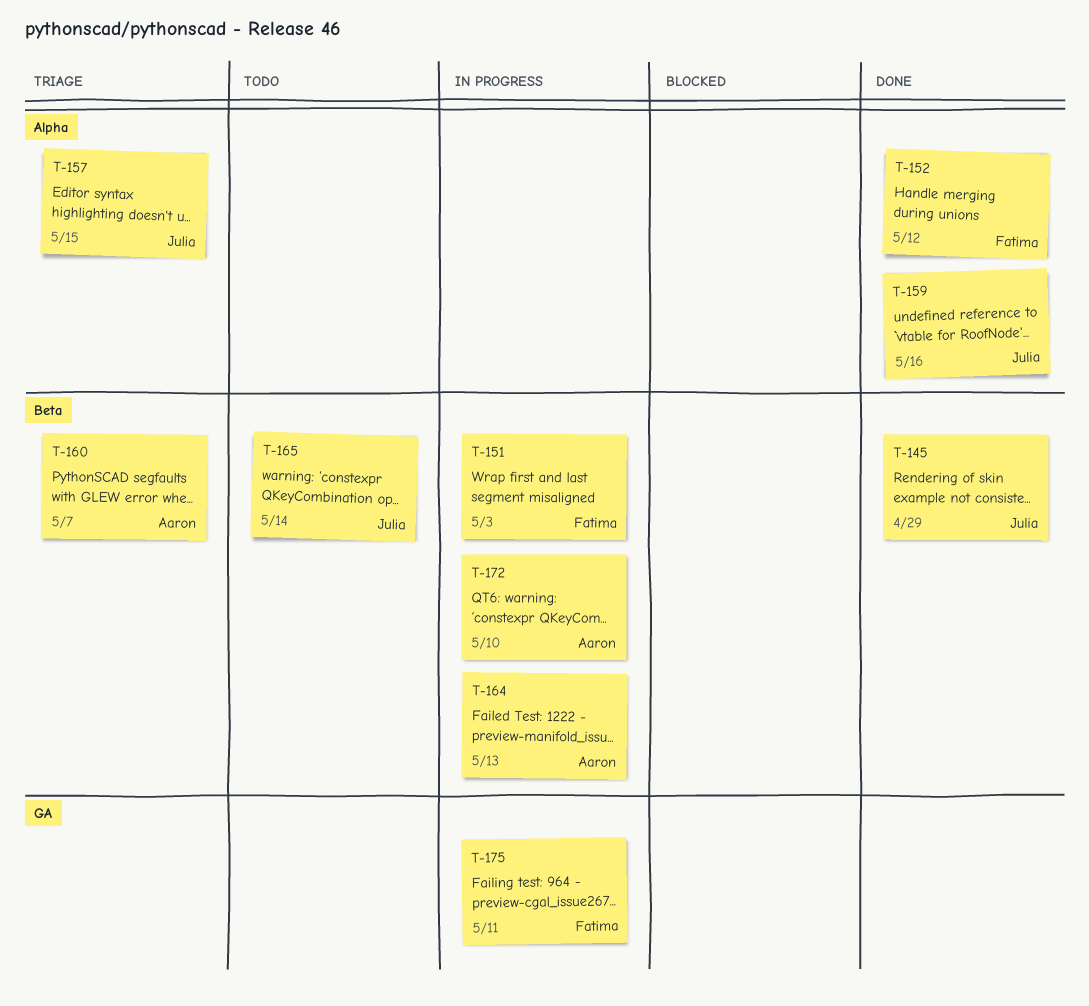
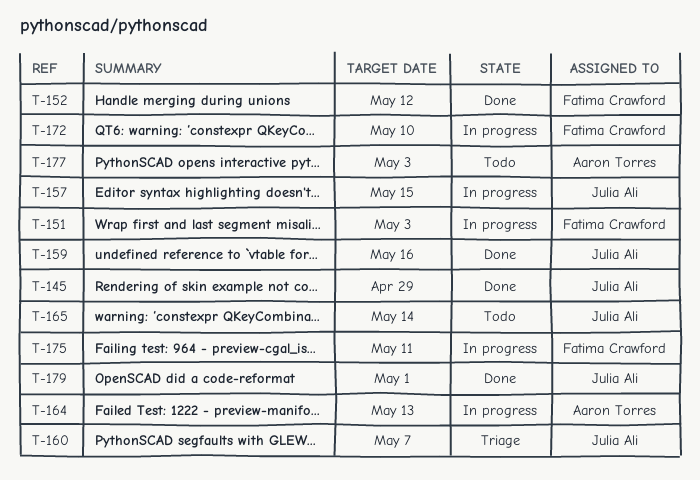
T-157, status: Triage -> In progress
T-160, owner: Aaron Torres -> Julia Ali
T-172, owner: Aaron Torres -> Fatima Crawford
T-177: none -> present
T-179: none -> present

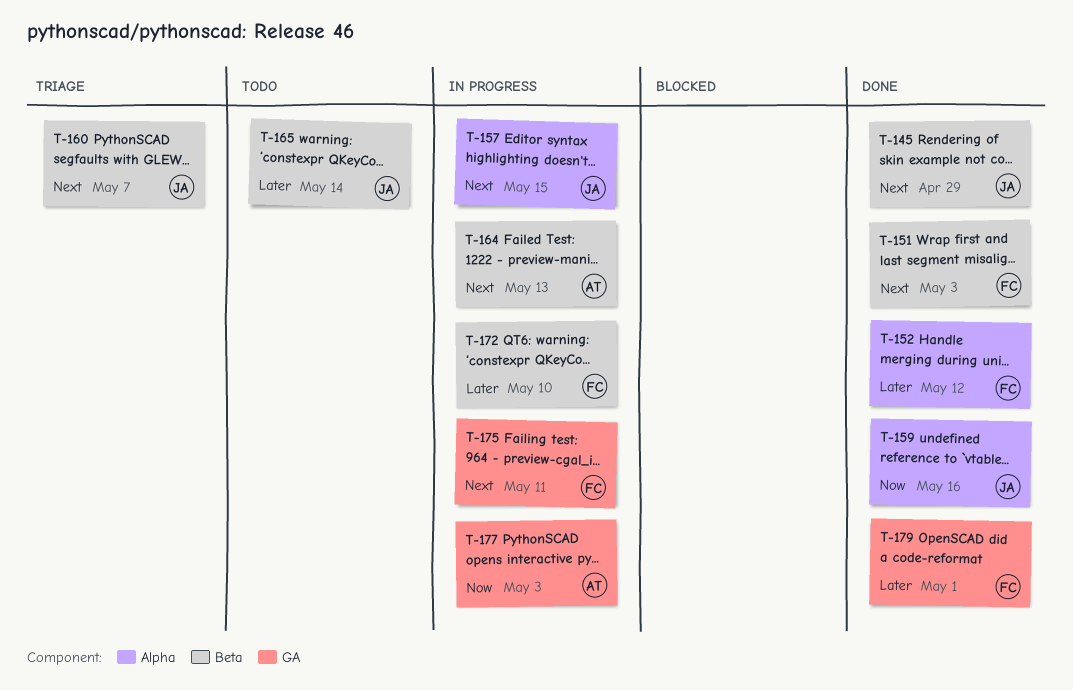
T-151, status: In progress -> Done
T-177, status: Todo -> In progress
T-179, owner: Julia Ali -> Fatima Crawford

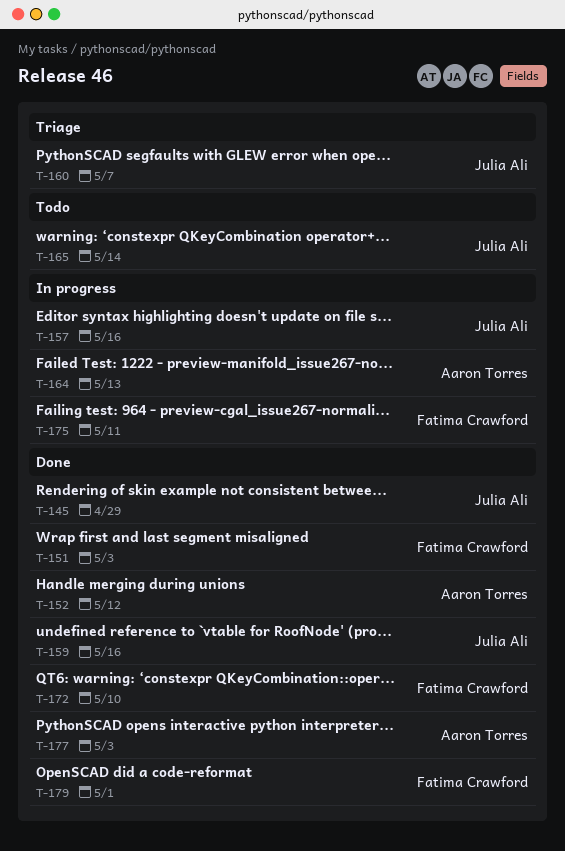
T-152, owner: Fatima Crawford -> Aaron Torres
T-157, due: May 15 -> May 16
T-172, status: In progress -> Done
T-177, status: In progress -> Done

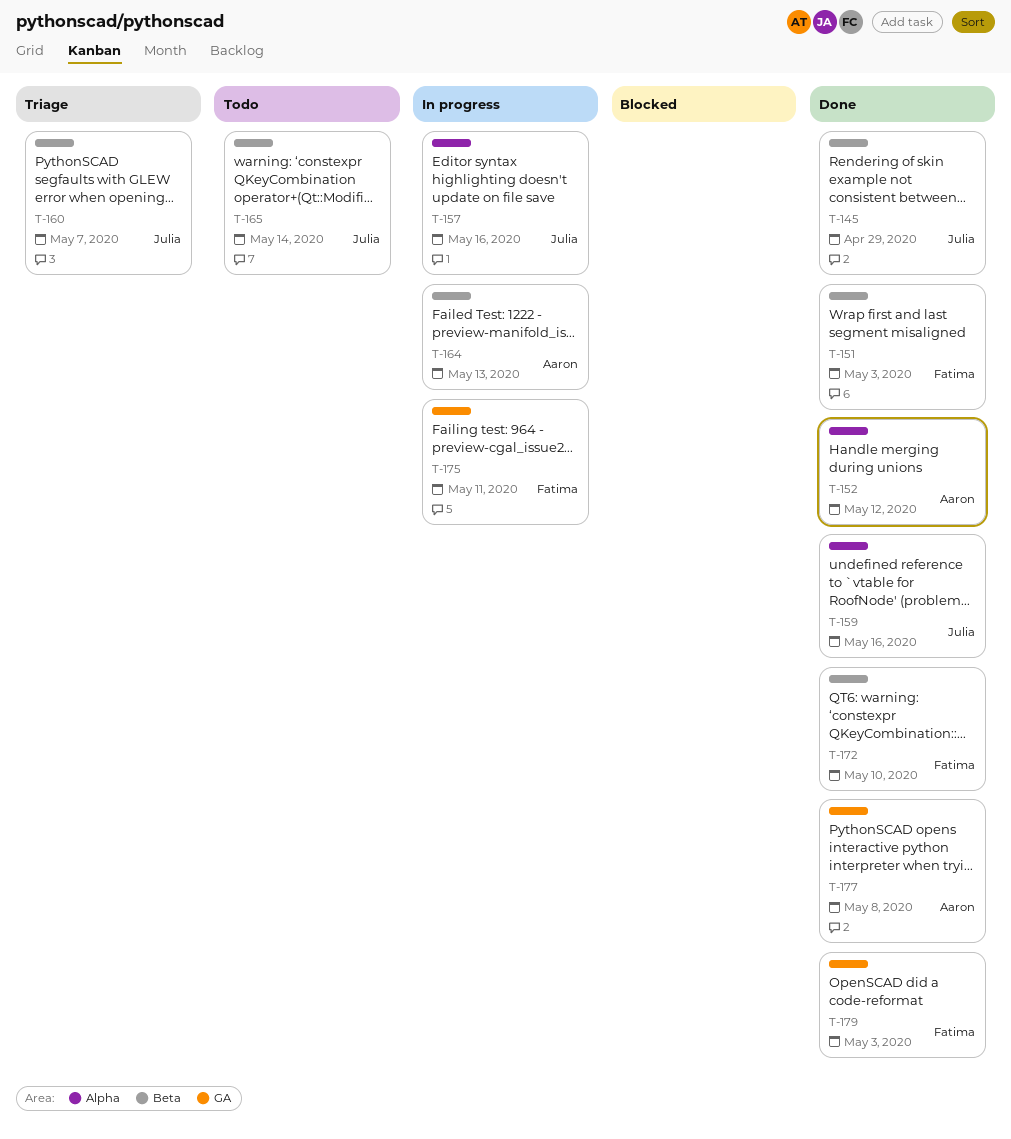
T-177, due: May 3 -> May 8
T-179, due: May 1 -> May 3

